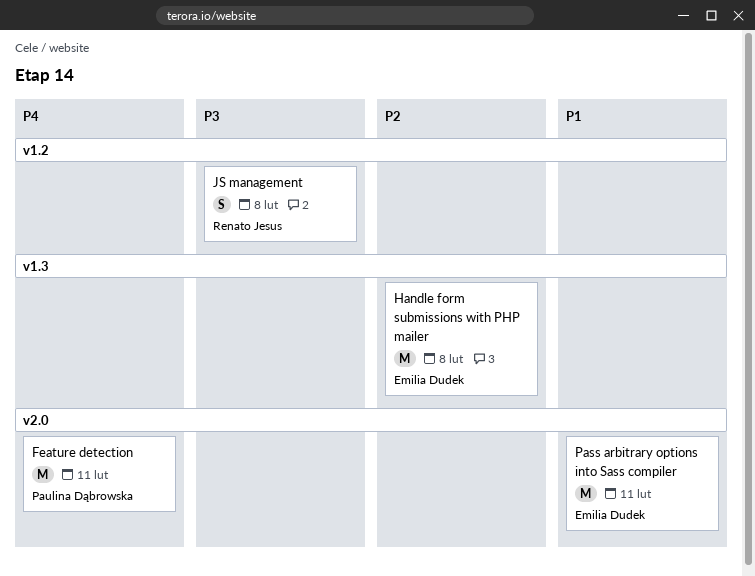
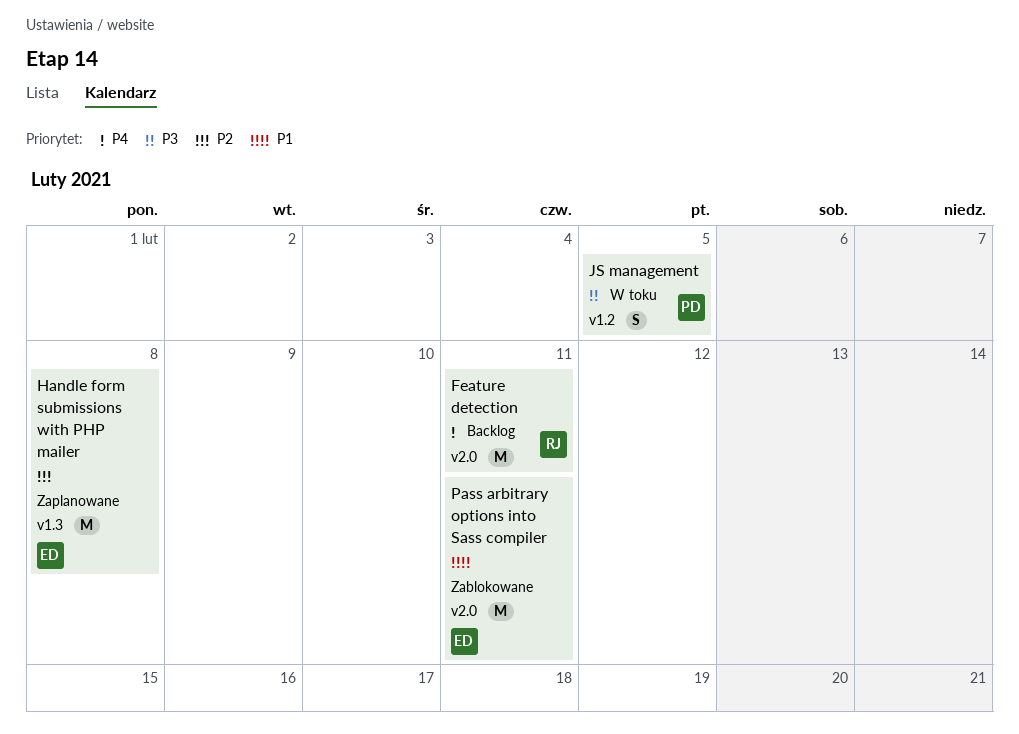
Feature detection, owner: Paulina Dąbrowska -> Renato Jesus
JS management, owner: Renato Jesus -> Paulina Dąbrowska
JS management, due: Feb 8 -> Feb 5

